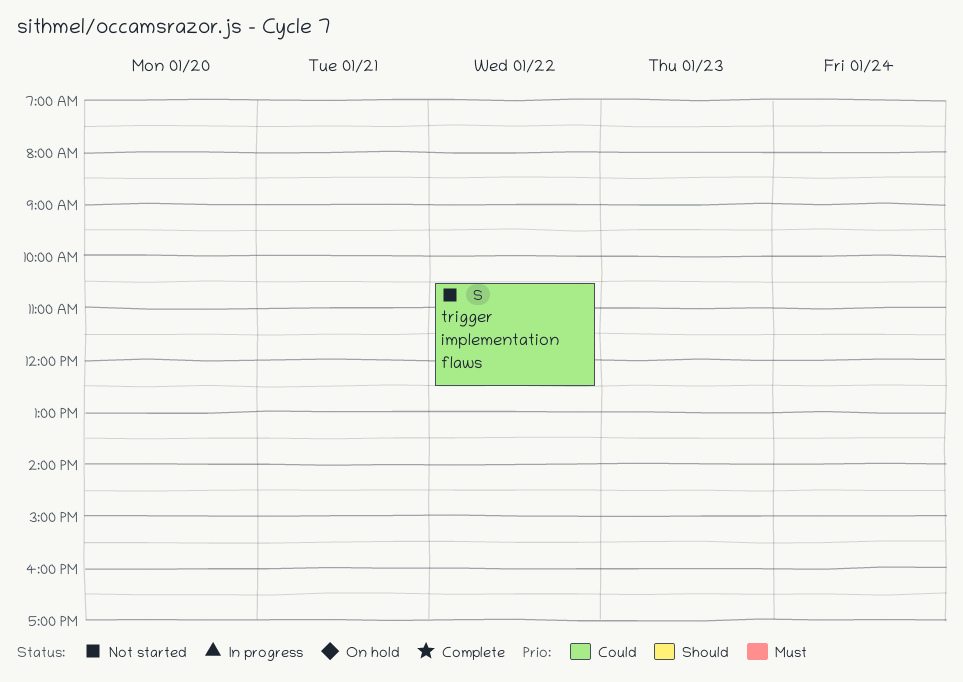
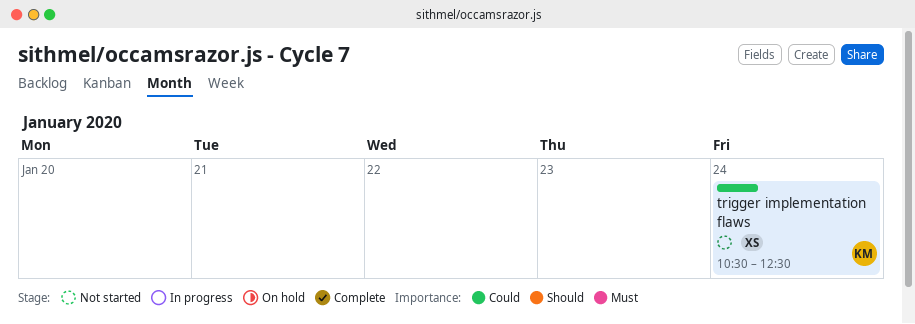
trigger implementation flaws, estimate: S -> XS
trigger implementation flaws, day: Jan 22 -> Jan 24

